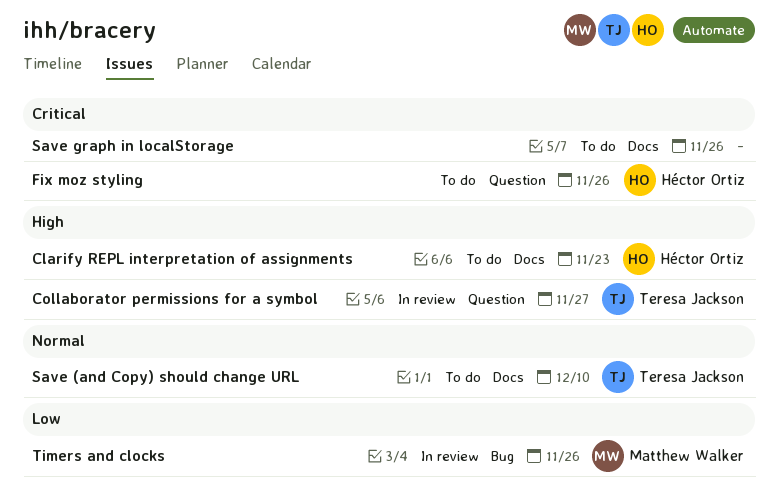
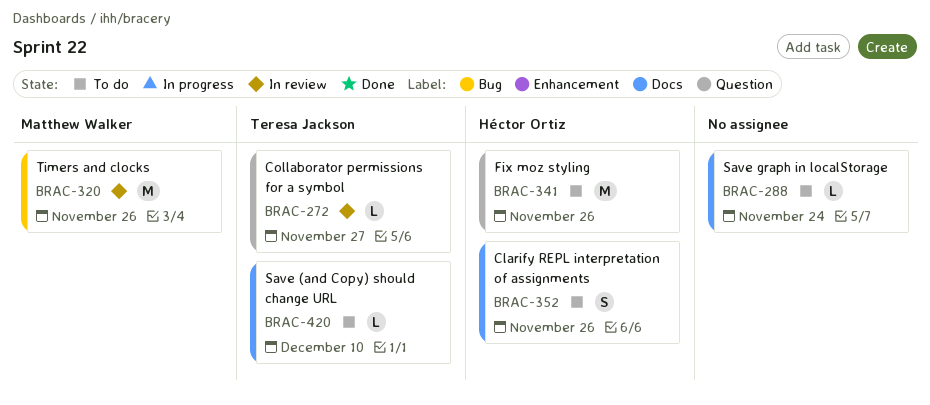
Clarify REPL interpretation of assignments, due: Nov 23 -> Nov 26
Save graph in localStorage, due: Nov 26 -> Nov 24

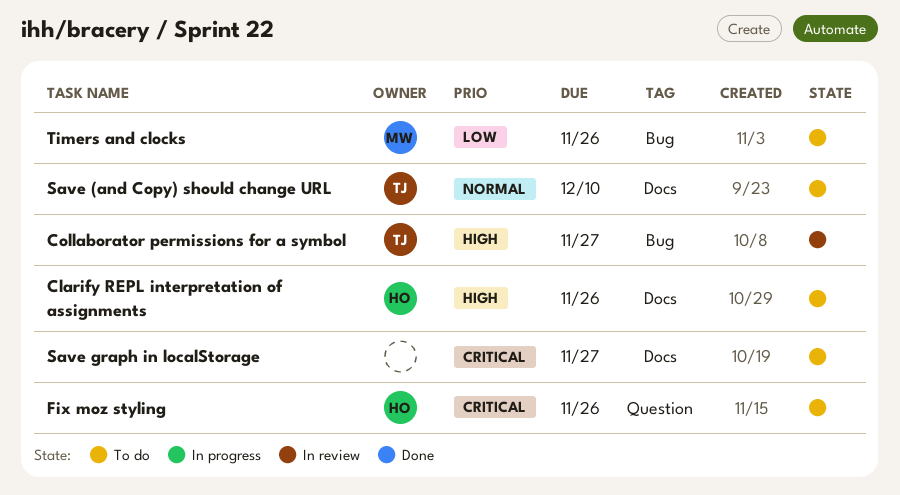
Collaborator permissions for a symbol, label: Question -> Bug
Save graph in localStorage, due: Nov 24 -> Nov 27
Timers and clocks, status: In review -> To do

